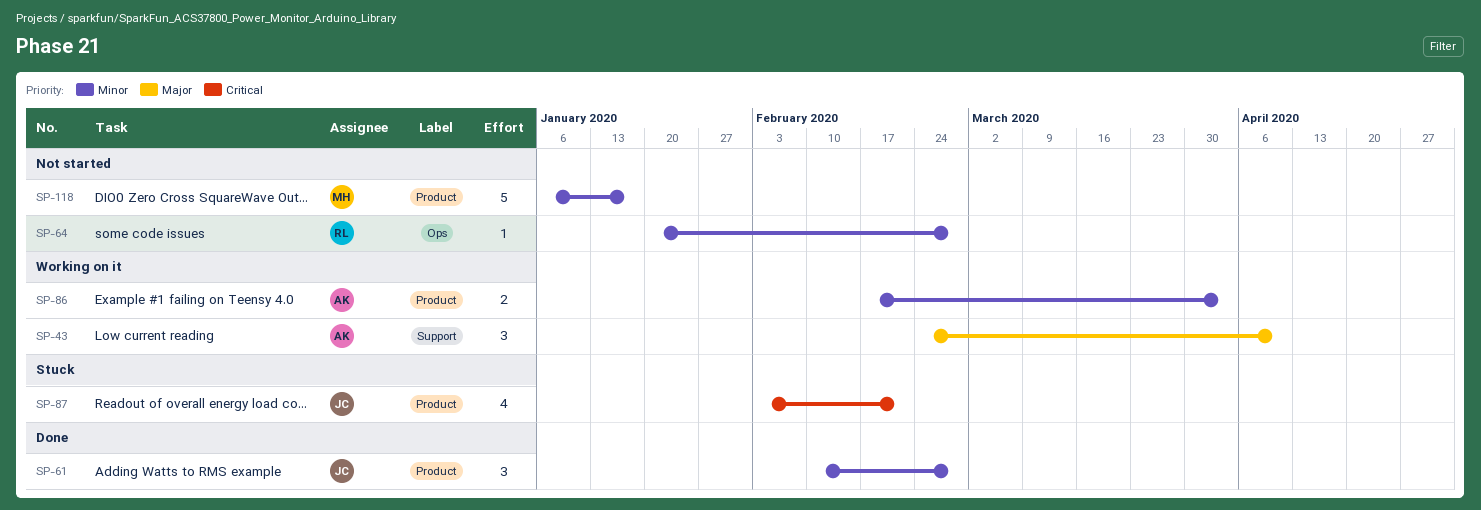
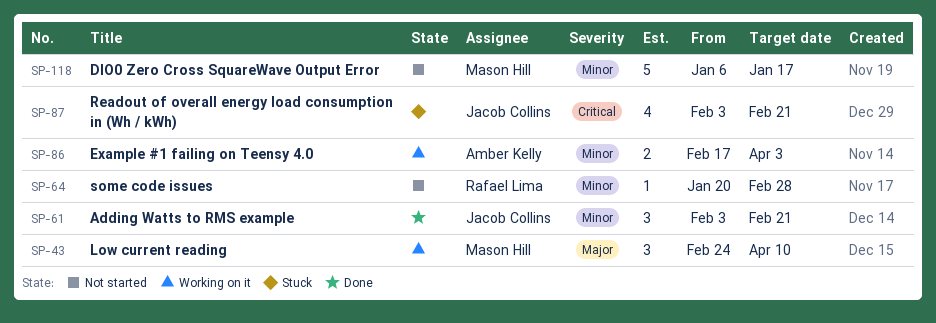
SP-43, owner: Amber Kelly -> Mason Hill
SP-61, start: Feb 10 -> Feb 3
SP-61, due: Feb 28 -> Feb 21

